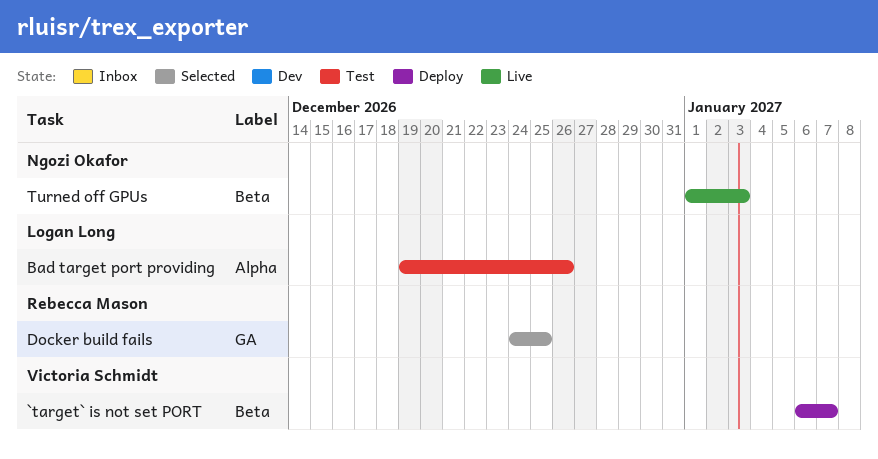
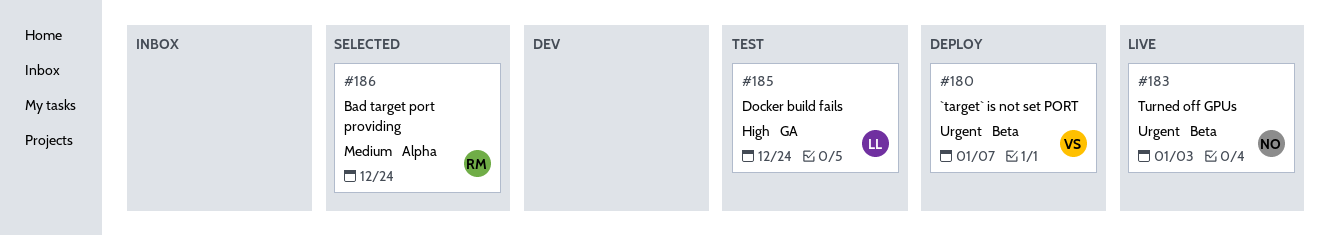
Bad target port providing, status: Test -> Selected
Bad target port providing, owner: Logan Long -> Rebecca Mason
Bad target port providing, due: Dec 26 -> Dec 24
Docker build fails, status: Selected -> Test
Docker build fails, owner: Rebecca Mason -> Logan Long
Docker build fails, due: Dec 25 -> Dec 24

